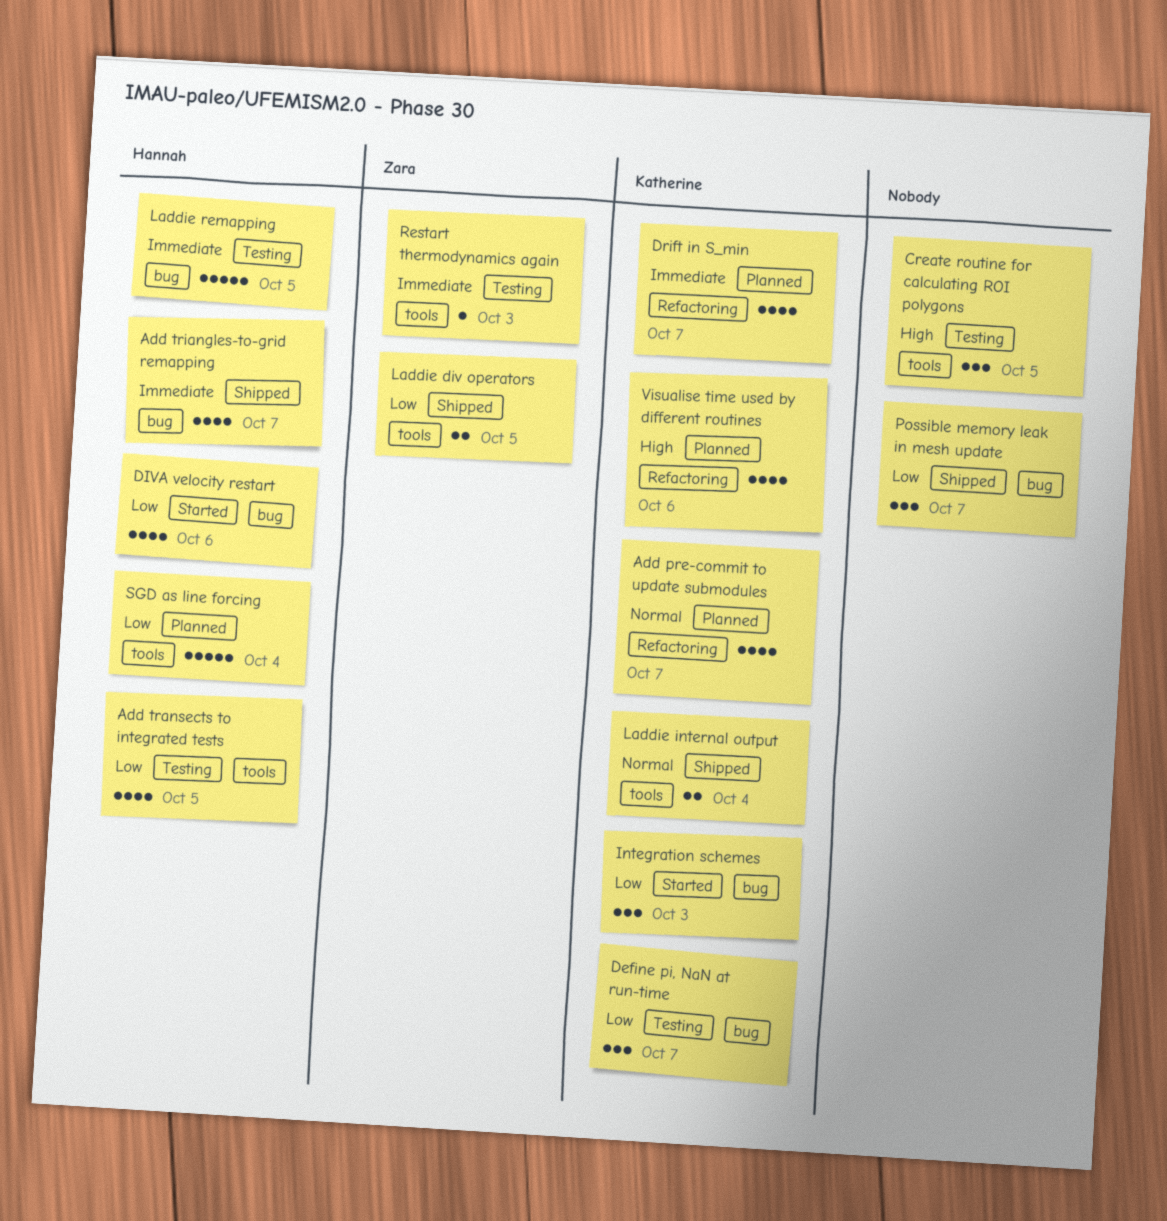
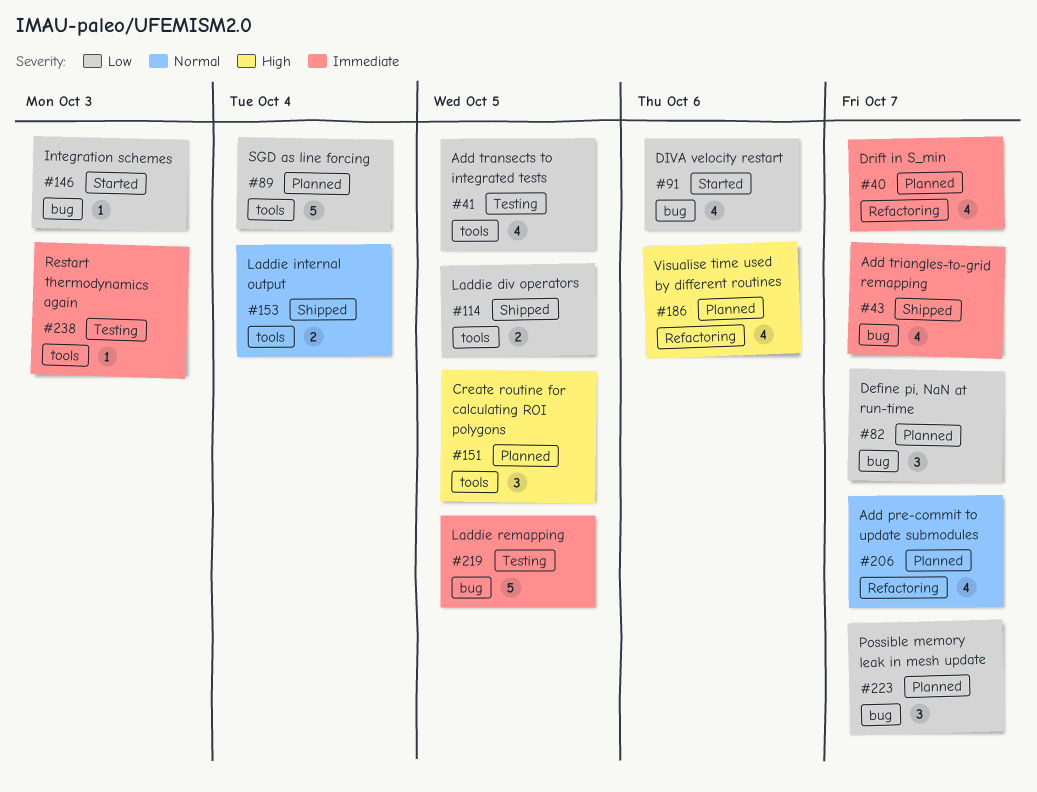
Create routine for calculating ROI polygons, status: Testing -> Planned
Define pi, NaN at run-time, status: Testing -> Planned
Integration schemes, estimate: 3 -> 1
Possible memory leak in mesh update, status: Shipped -> Planned

